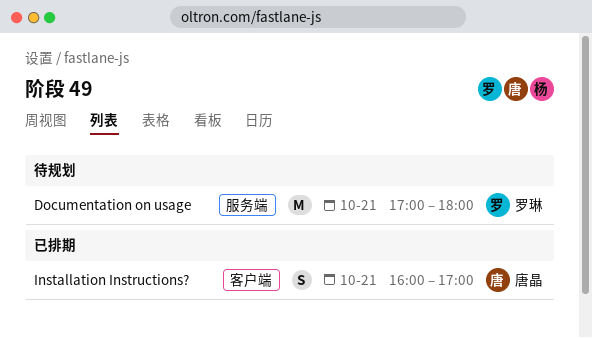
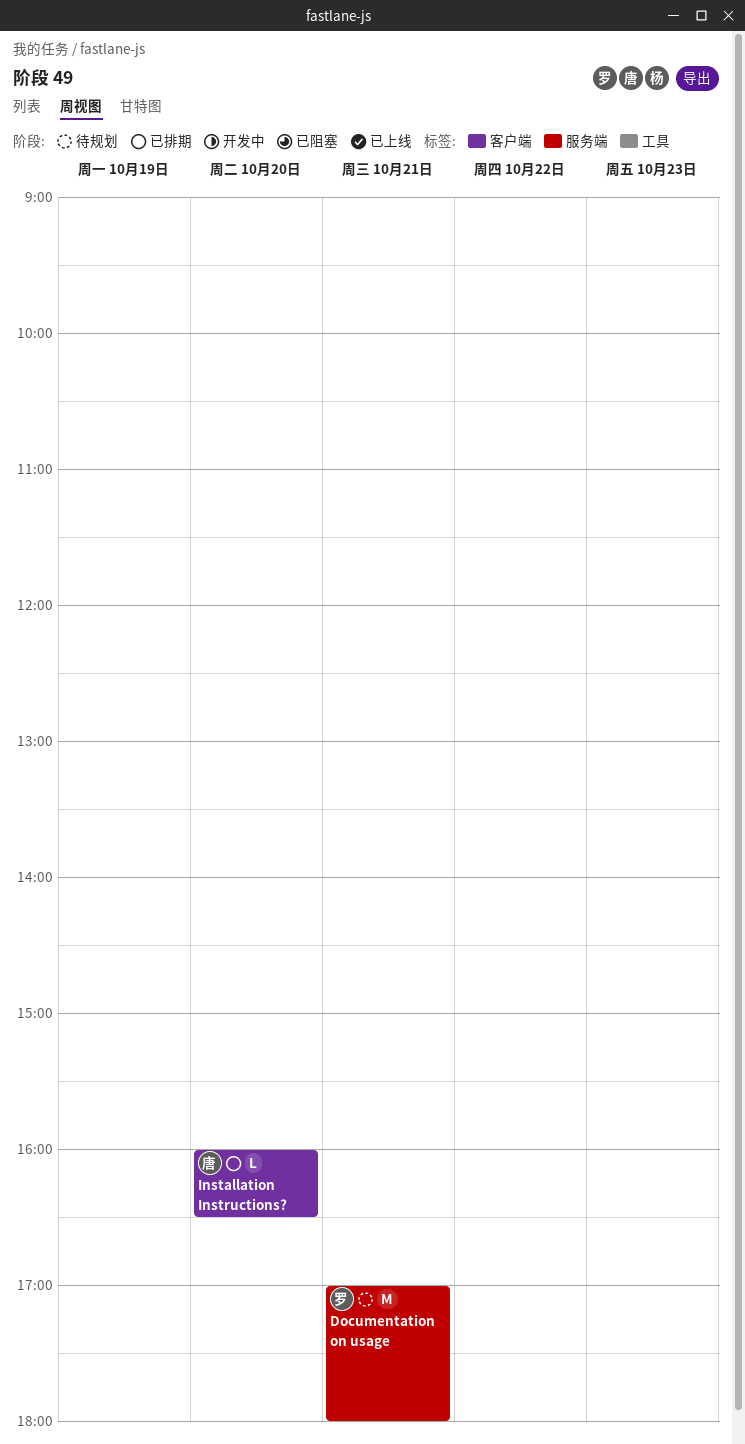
Installation Instructions?, estimate: S -> L
Installation Instructions?, day: Oct 21 -> Oct 20
Installation Instructions?, ends: 17:00 -> 16:30

